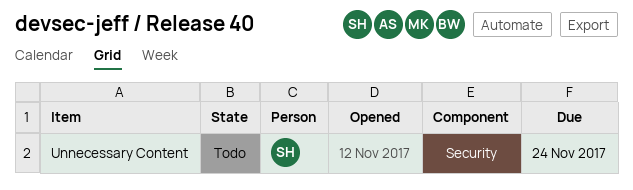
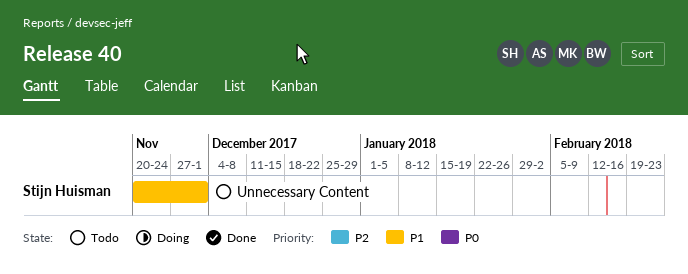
Unnecessary Content, due: Nov 24 -> Dec 1

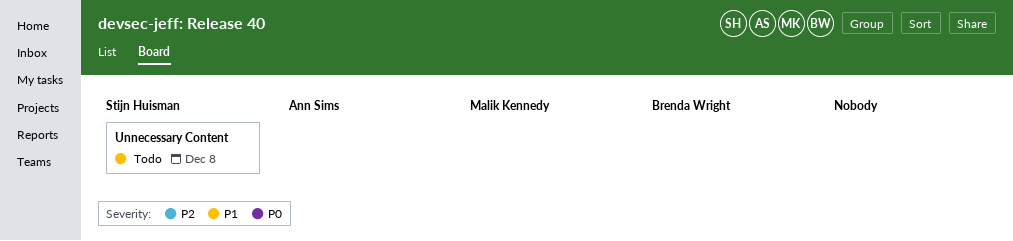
Unnecessary Content, due: Dec 1 -> Dec 8

